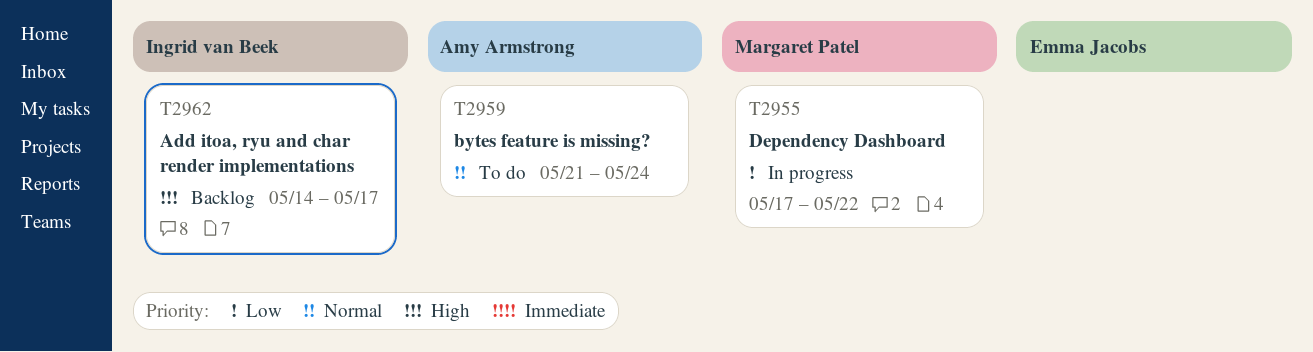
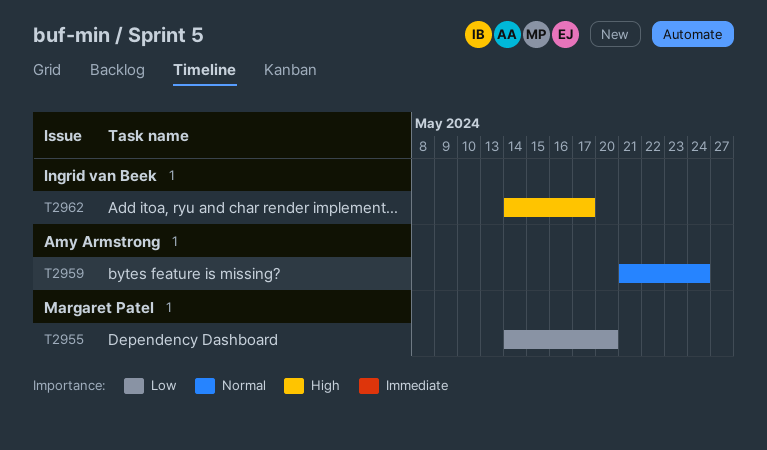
T2955, start: May 17 -> May 14
T2955, due: May 22 -> May 20

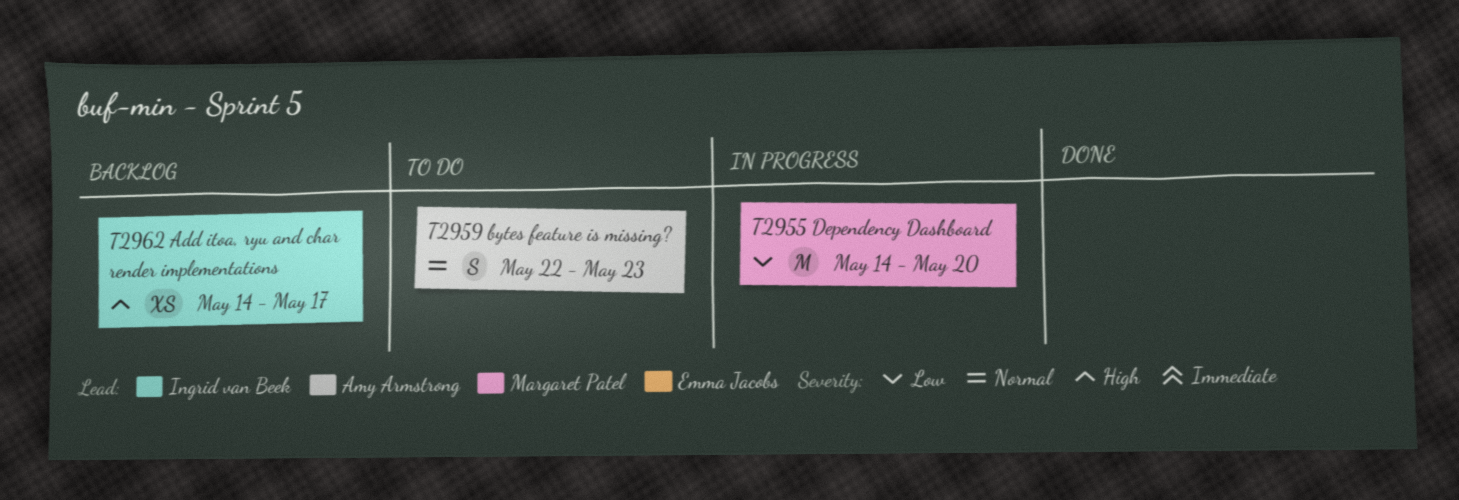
T2959, start: May 21 -> May 22
T2959, due: May 24 -> May 23

